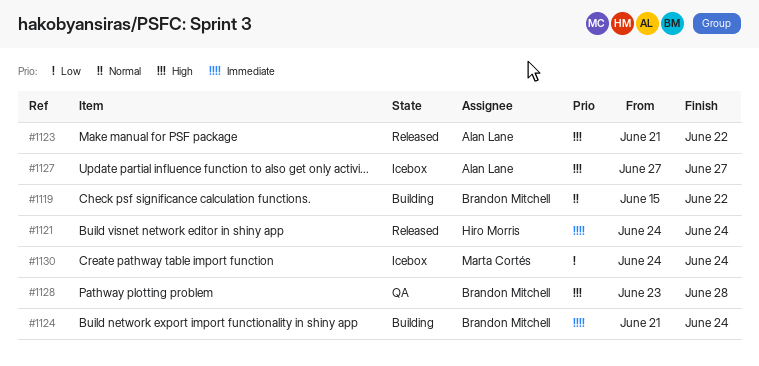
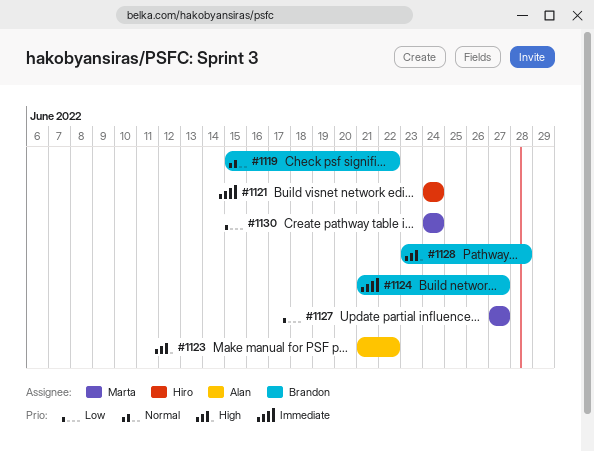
#1124, due: Jun 24 -> Jun 27
#1127, owner: Alan Lane -> Marta Cortés
#1127, priority: High -> Low

